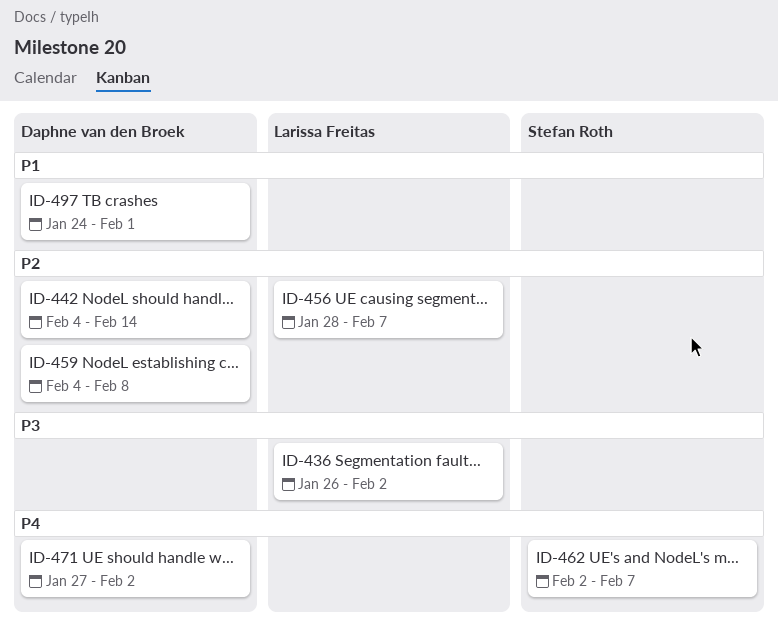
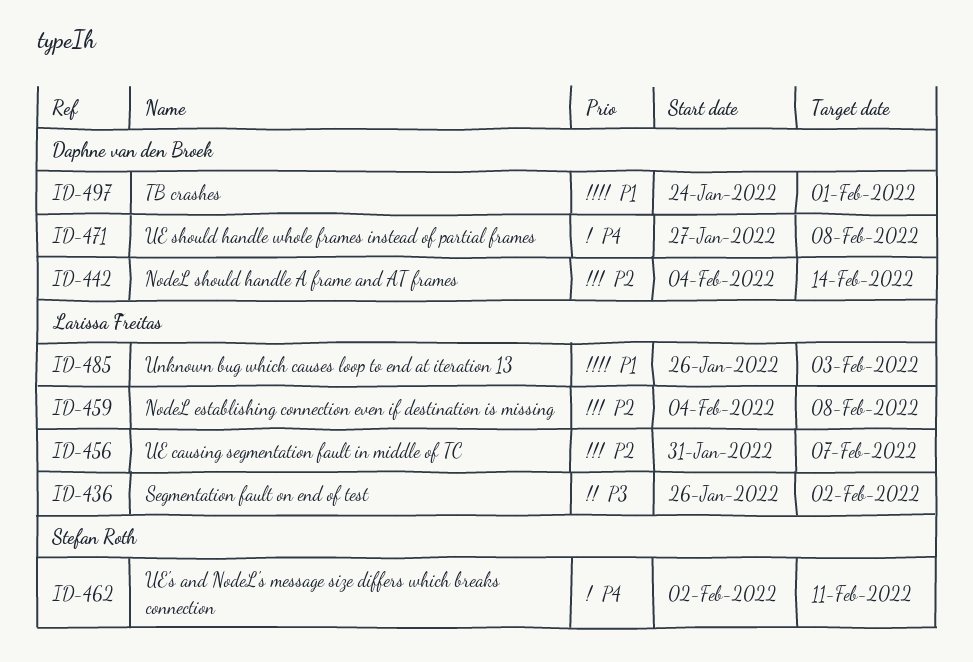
ID-456, start: Jan 28 -> Jan 31
ID-459, owner: Daphne van den Broek -> Larissa Freitas
ID-462, due: Feb 7 -> Feb 11
ID-471, due: Feb 2 -> Feb 8
ID-485: none -> present

